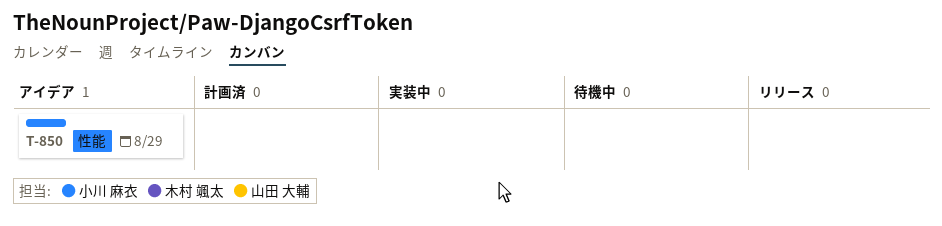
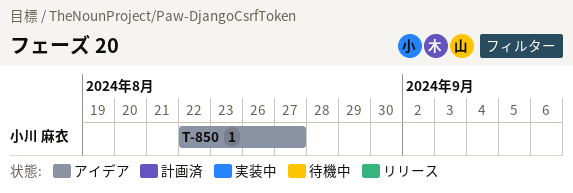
T-850, due: Aug 29 -> Aug 27

